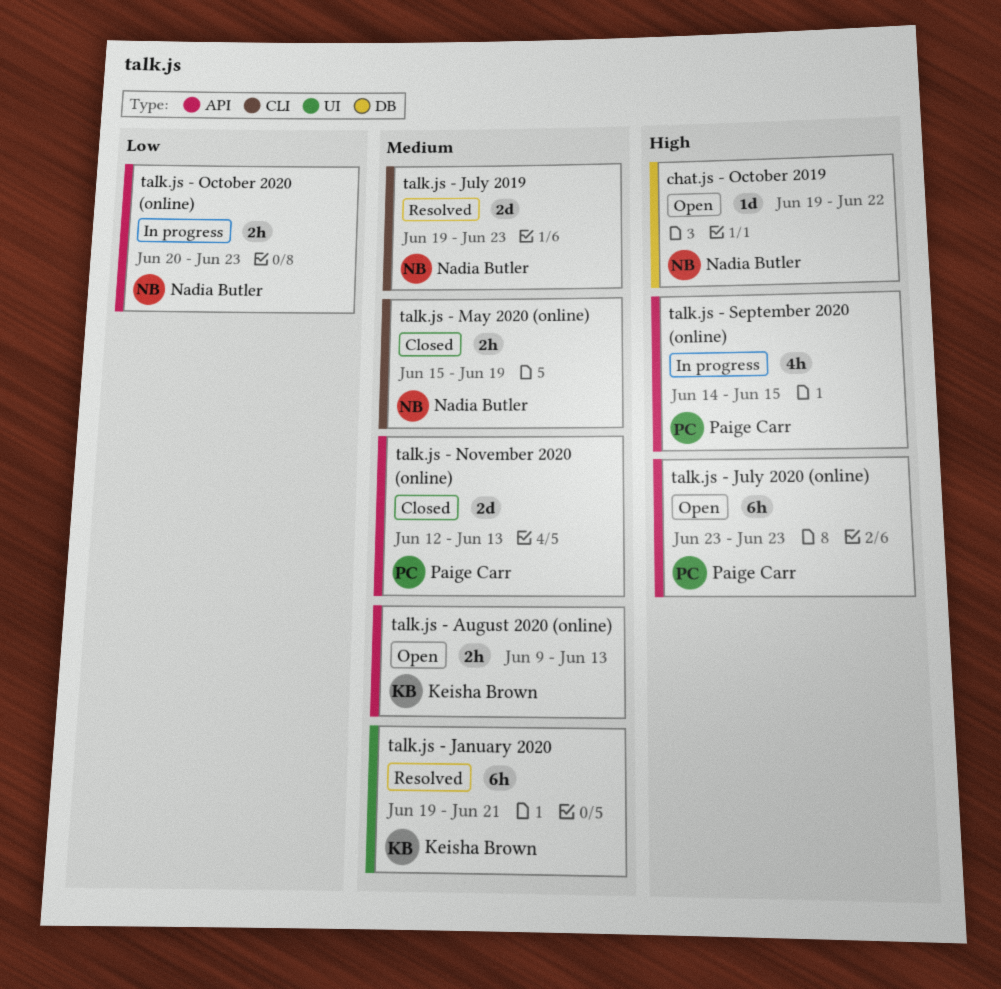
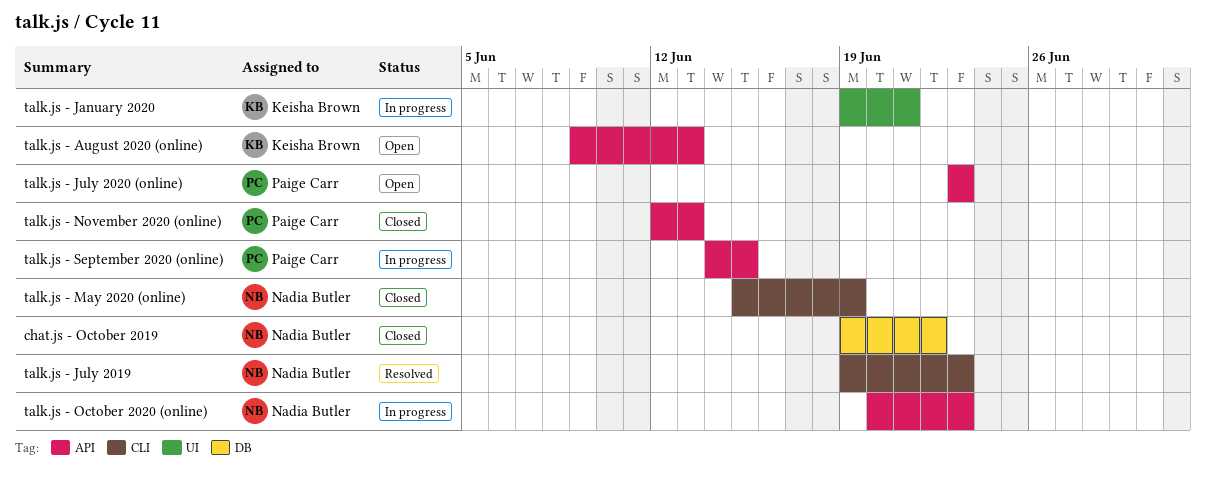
chat.js - October 2019, status: Open -> Closed
talk.js - January 2020, status: Resolved -> In progress

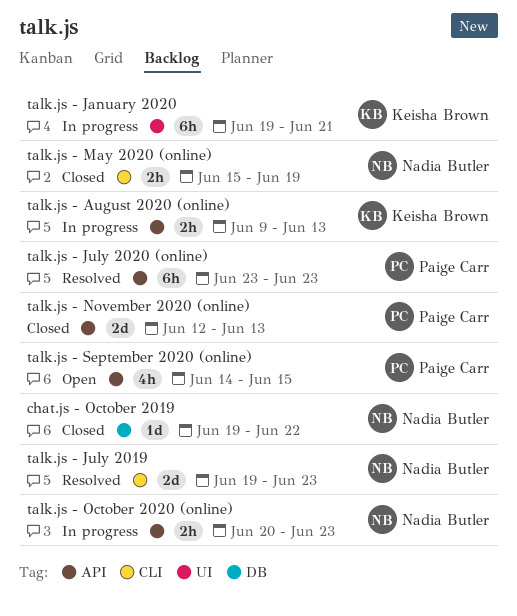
talk.js - August 2020 (online), status: Open -> In progress
talk.js - July 2020 (online), status: Open -> Resolved
talk.js - September 2020 (online), status: In progress -> Open

